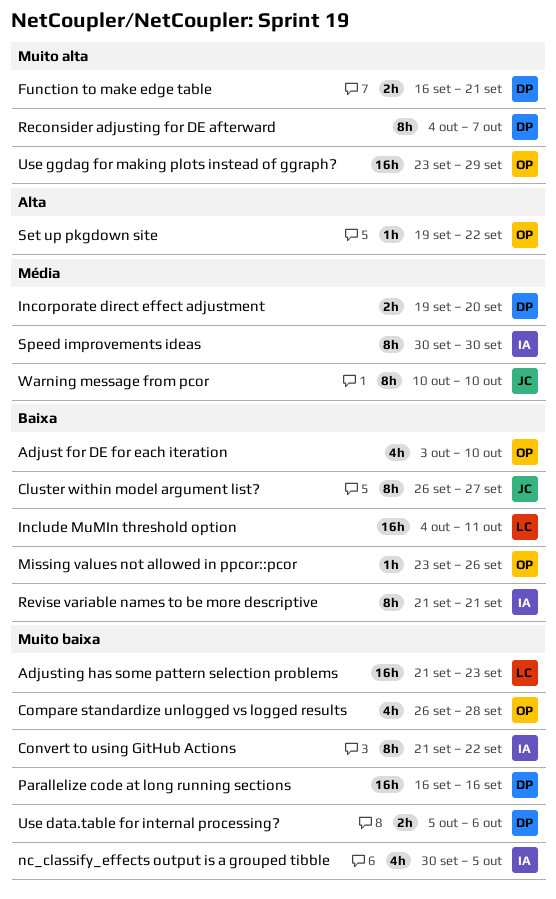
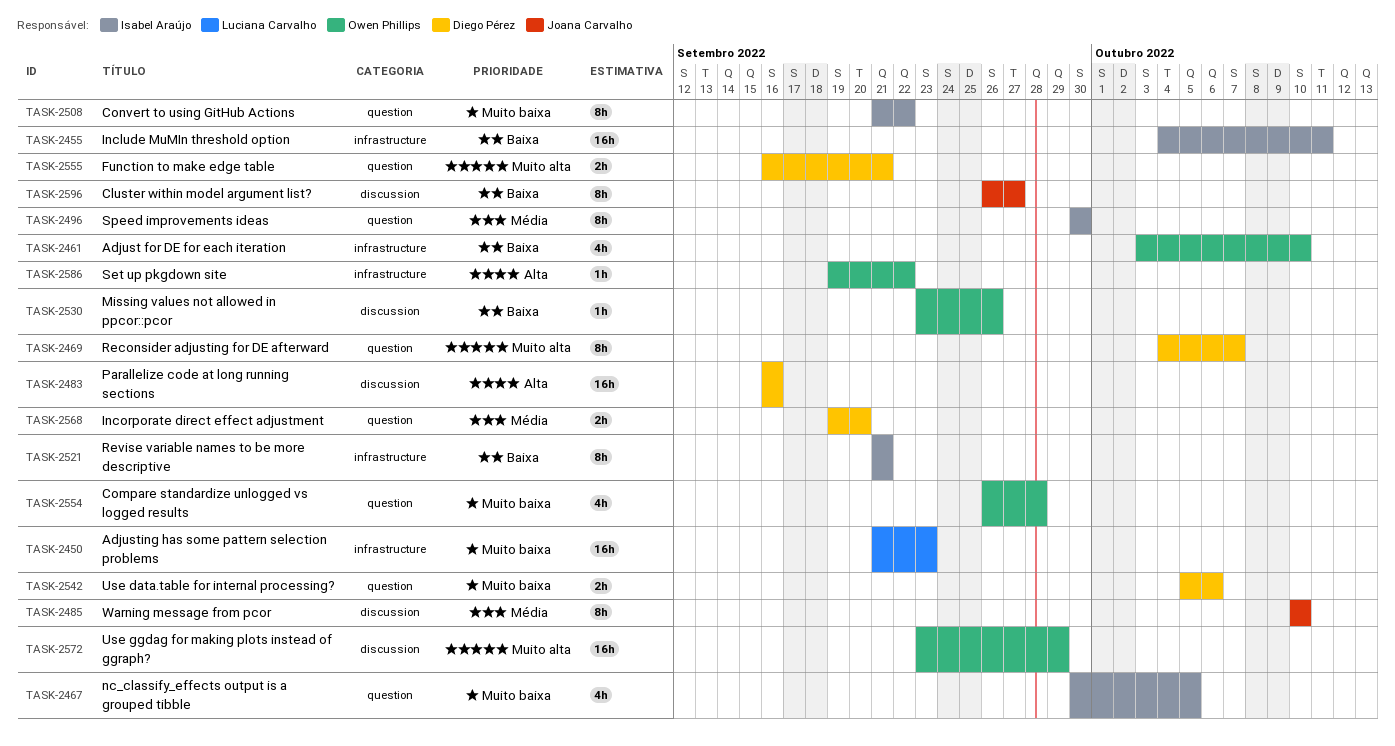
Include MuMIn threshold option, owner: Luciana Carvalho -> Isabel Araújo
Parallelize code at long running sections, priority: Muito baixa -> Alta

